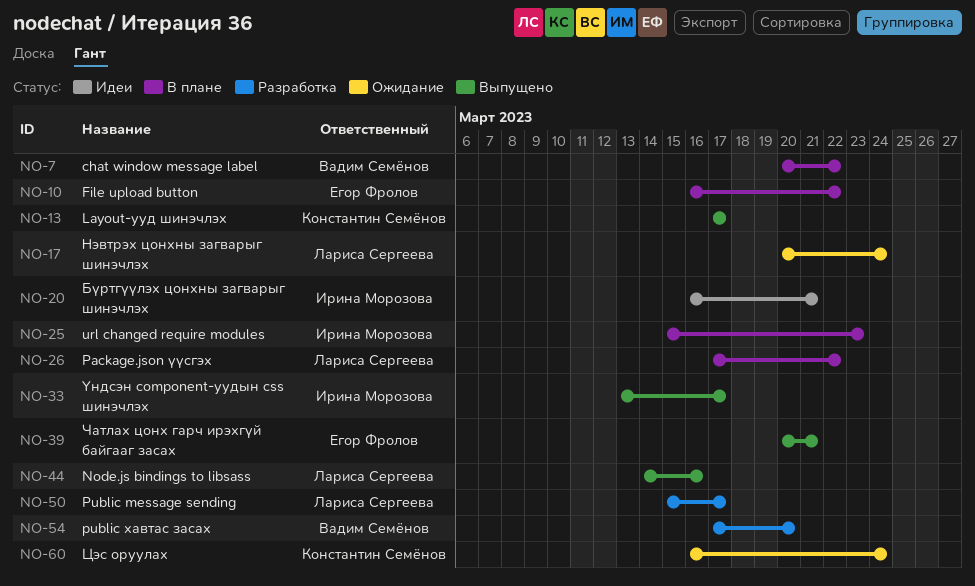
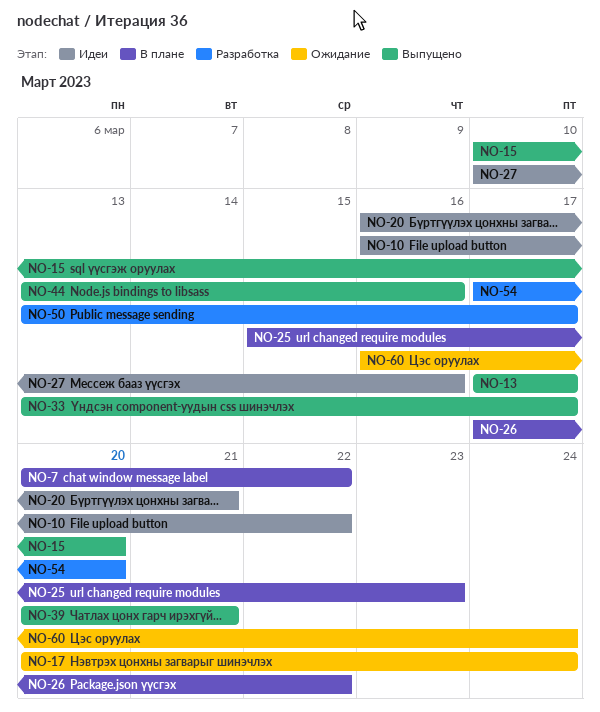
NO-10, status: В плане -> Идеи
NO-15: none -> present
NO-27: none -> present
NO-44, start: Mar 14 -> Mar 13
NO-50, start: Mar 15 -> Mar 13

